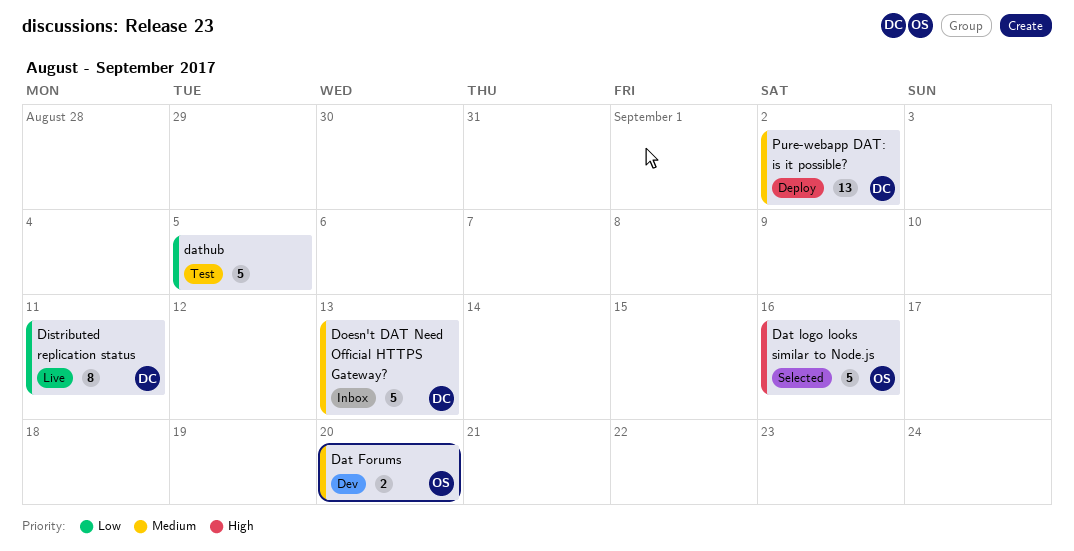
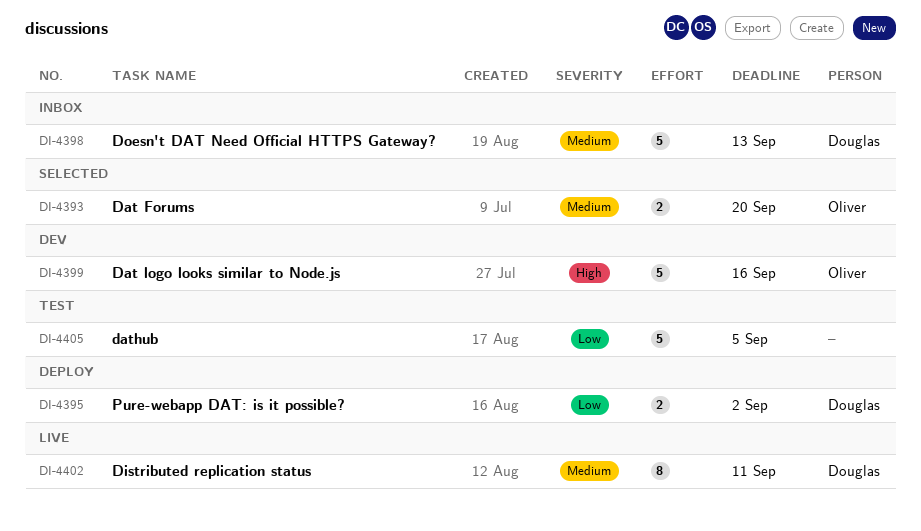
Dat Forums, status: Dev -> Selected
Dat logo looks similar to Node.js, status: Selected -> Dev
Distributed replication status, priority: Low -> Medium
Pure-webapp DAT: is it possible?, priority: Medium -> Low
Pure-webapp DAT: is it possible?, estimate: 13 -> 2

